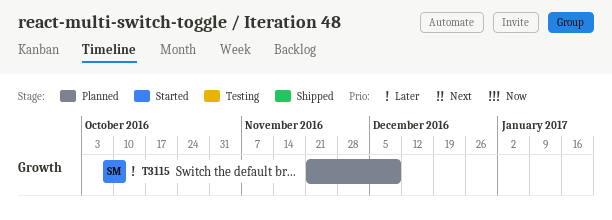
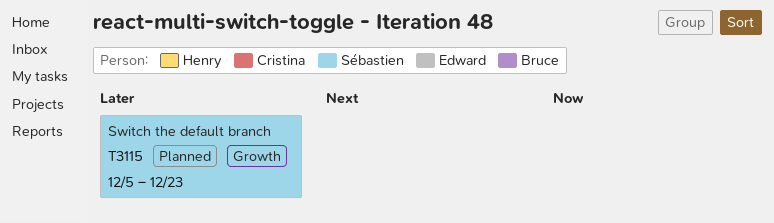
T3115, start: Nov 21 -> Dec 5
T3115, due: Dec 9 -> Dec 23

